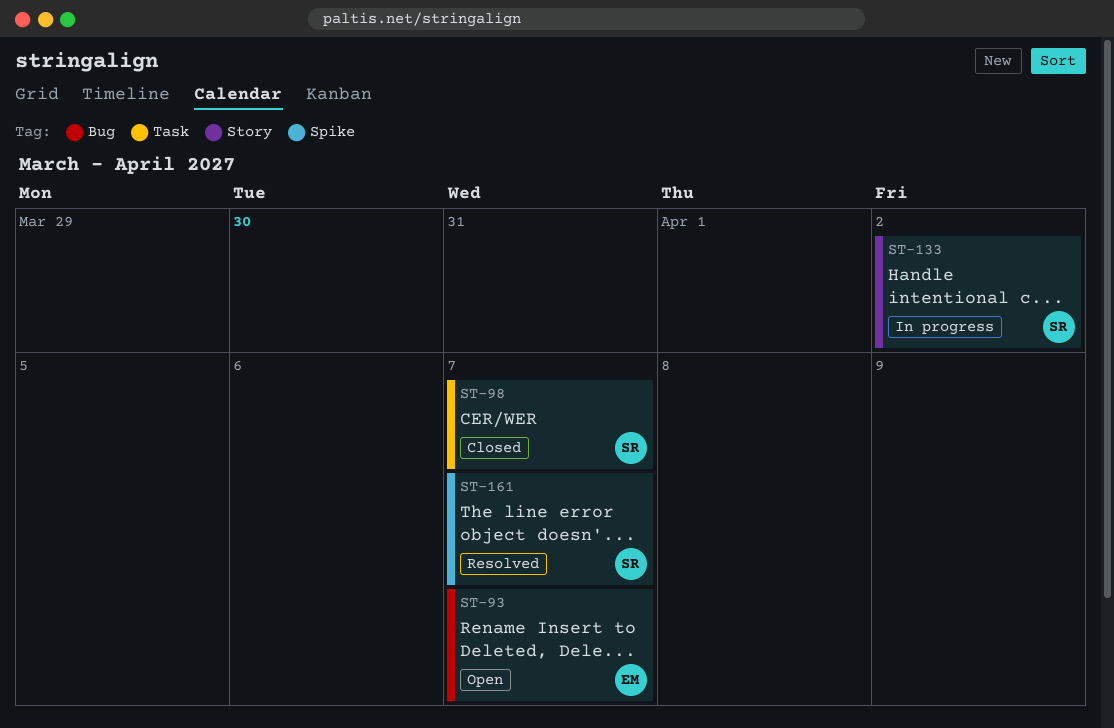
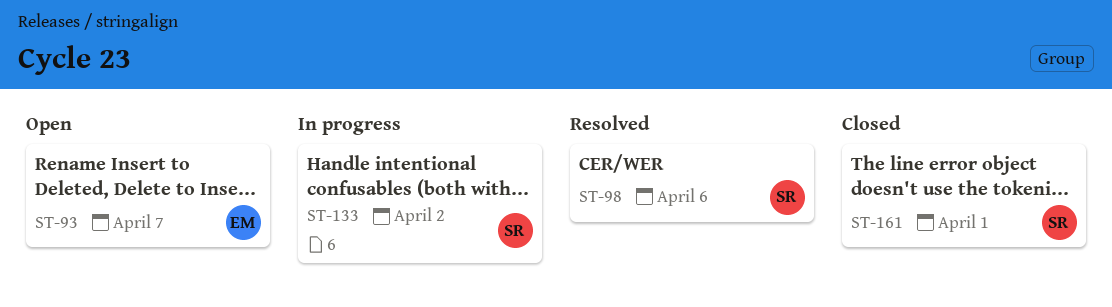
ST-98, status: Closed -> Resolved
ST-98, due: Apr 7 -> Apr 6
ST-161, status: Resolved -> Closed
ST-161, due: Apr 7 -> Apr 1

